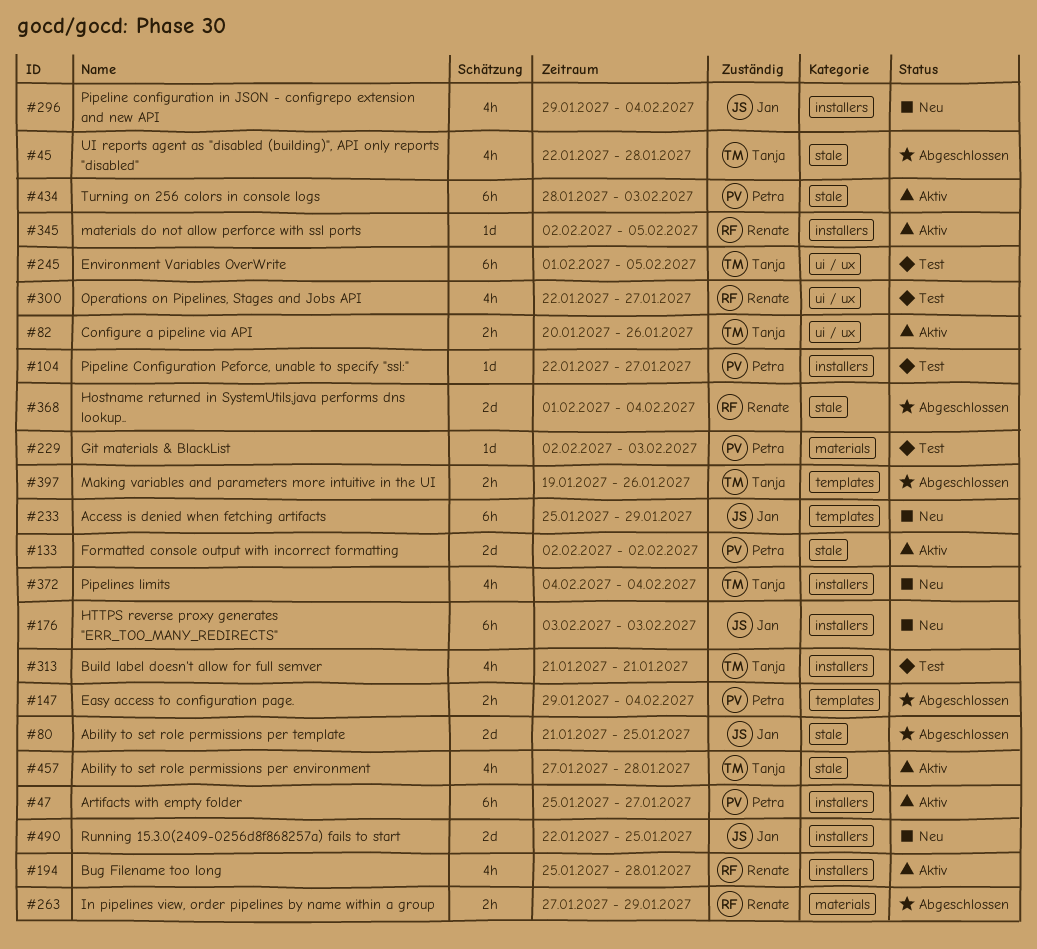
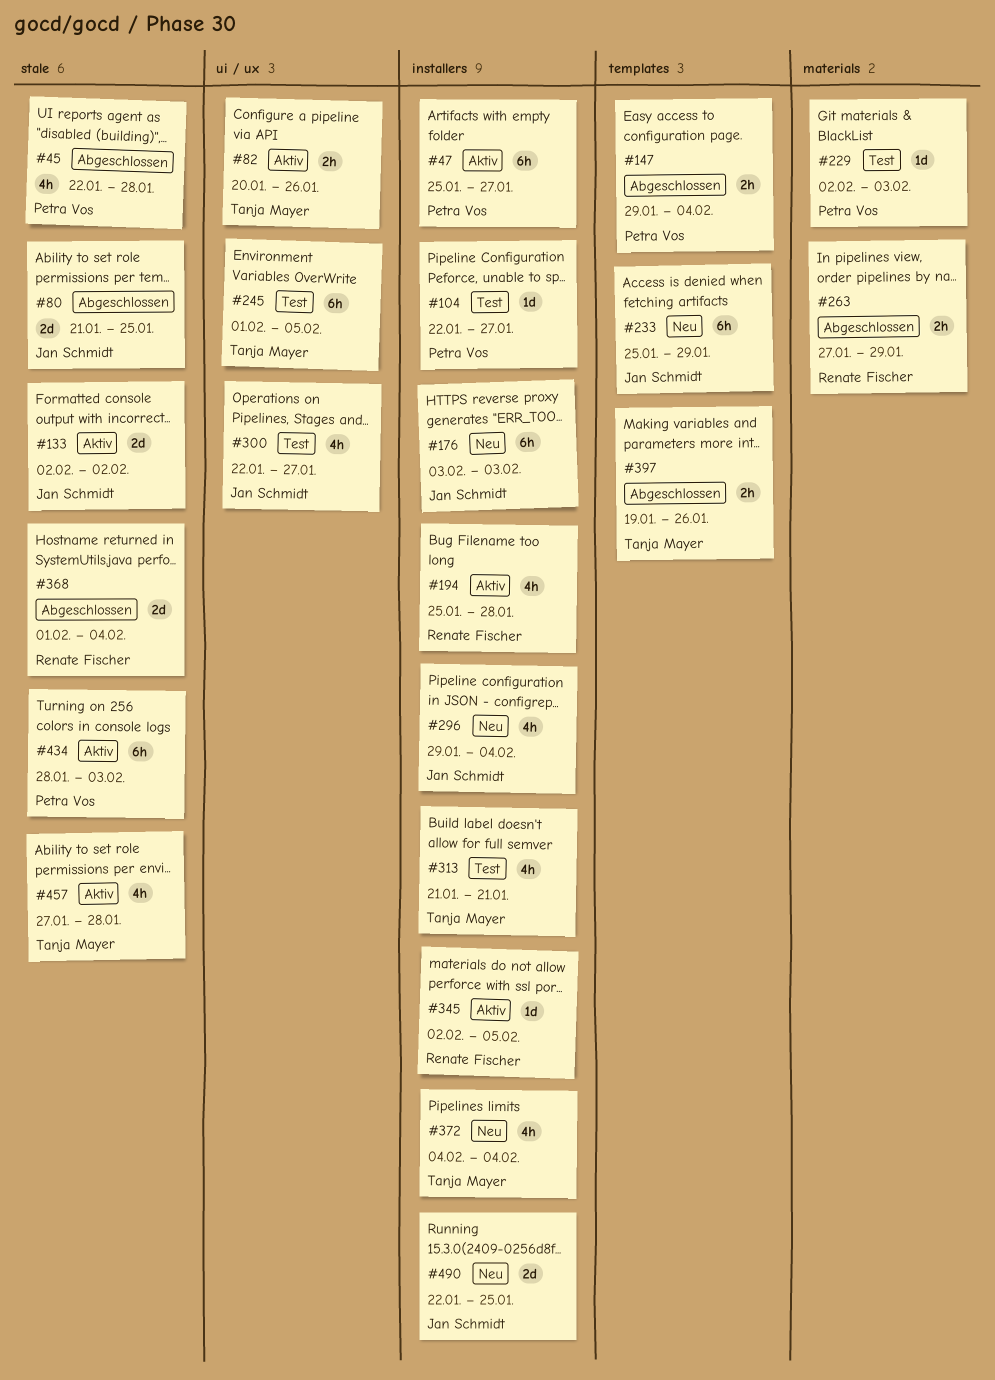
#45, owner: Tanja Mayer -> Petra Vos
#133, owner: Petra Vos -> Jan Schmidt
#300, owner: Renate Fischer -> Jan Schmidt

